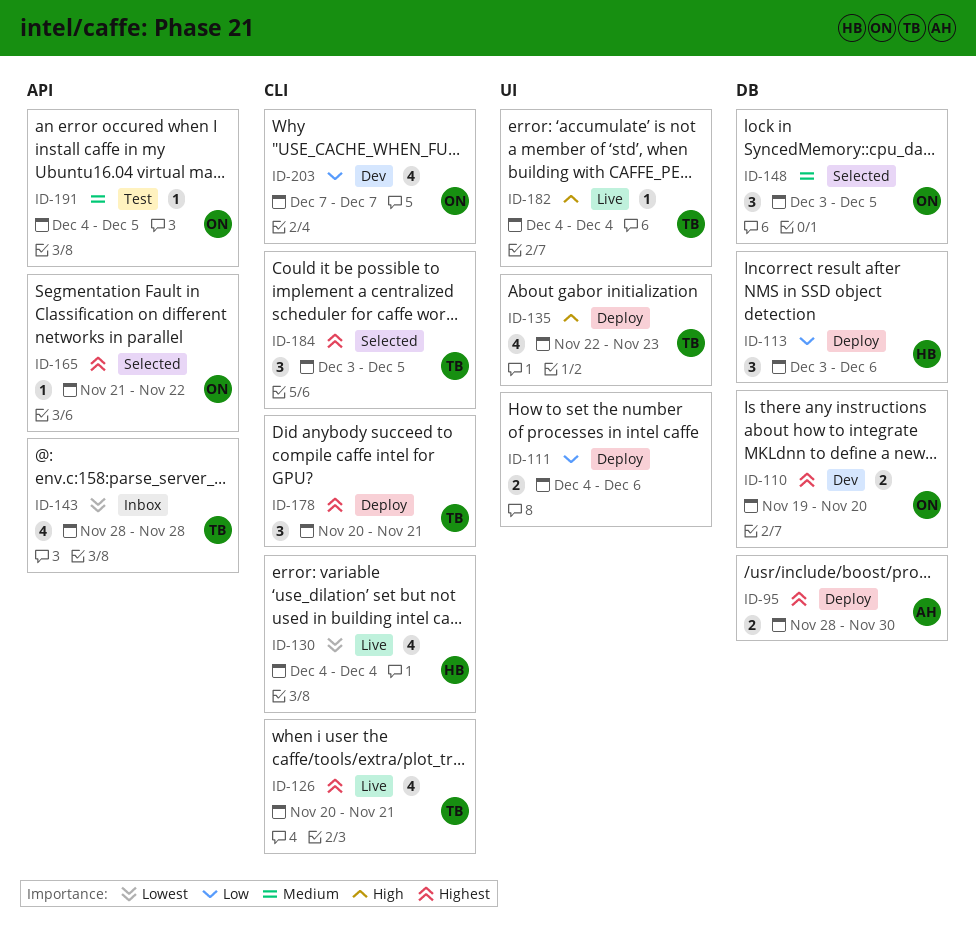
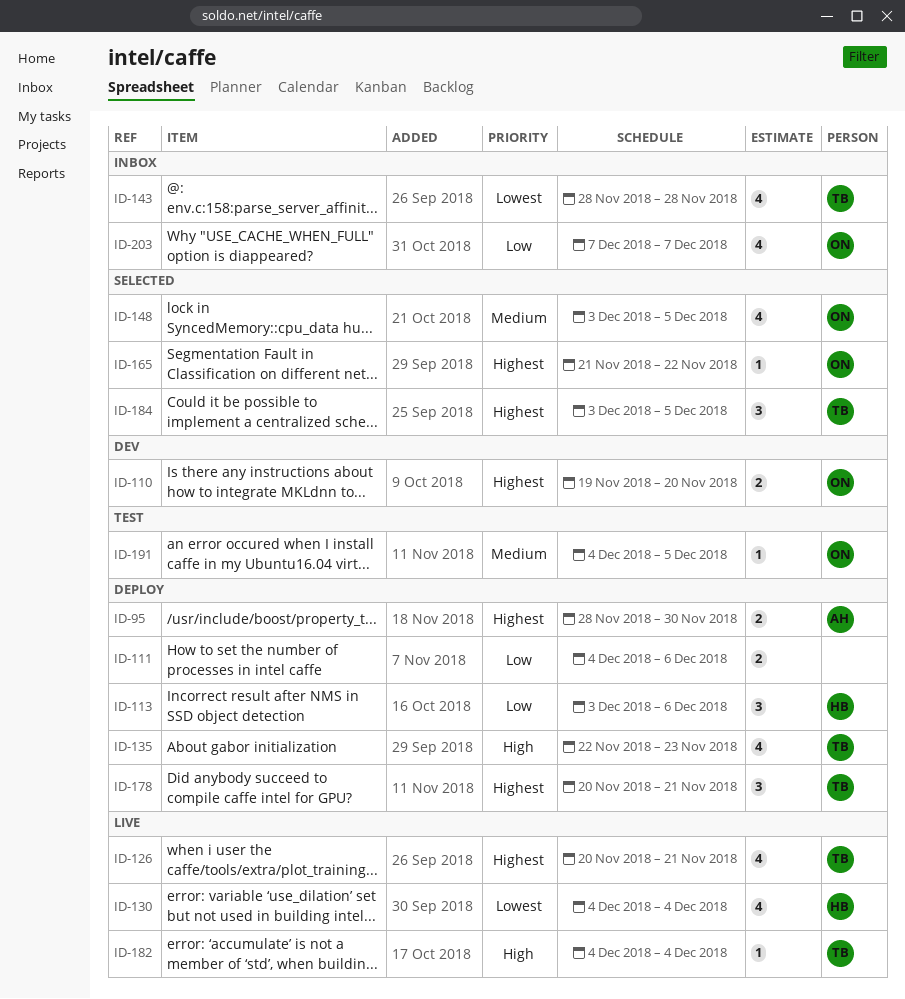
ID-148, estimate: 3 -> 4
ID-203, status: Dev -> Inbox

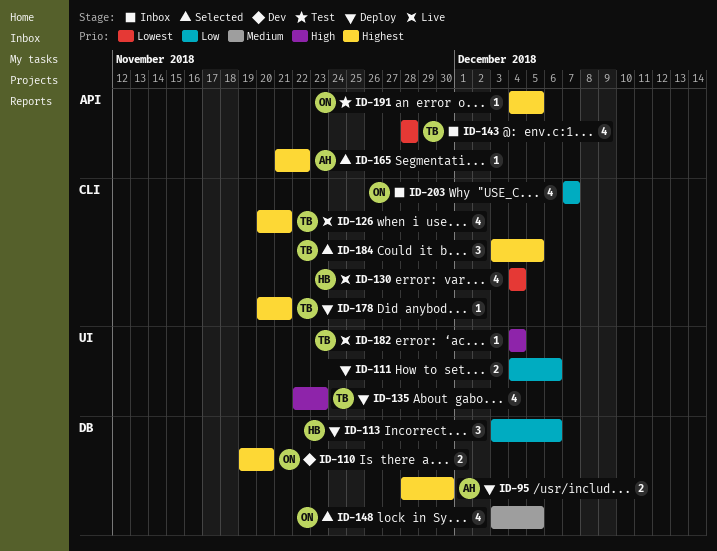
ID-165, owner: ON -> AH
ID-178, estimate: 3 -> 1
ID-191, priority: Medium -> Highest

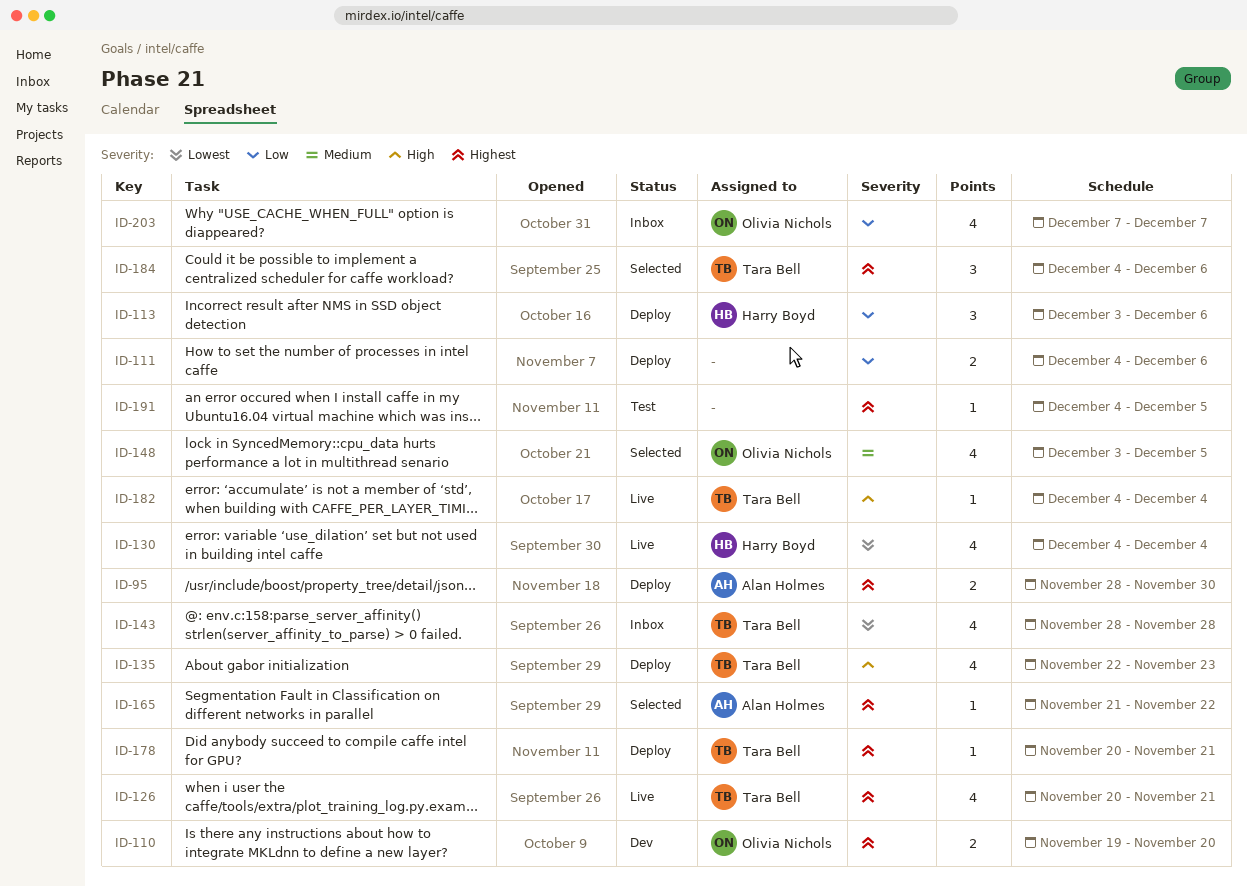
ID-184, start: Dec 3 -> Dec 4
ID-184, due: Dec 5 -> Dec 6
ID-191, owner: Olivia Nichols -> none

